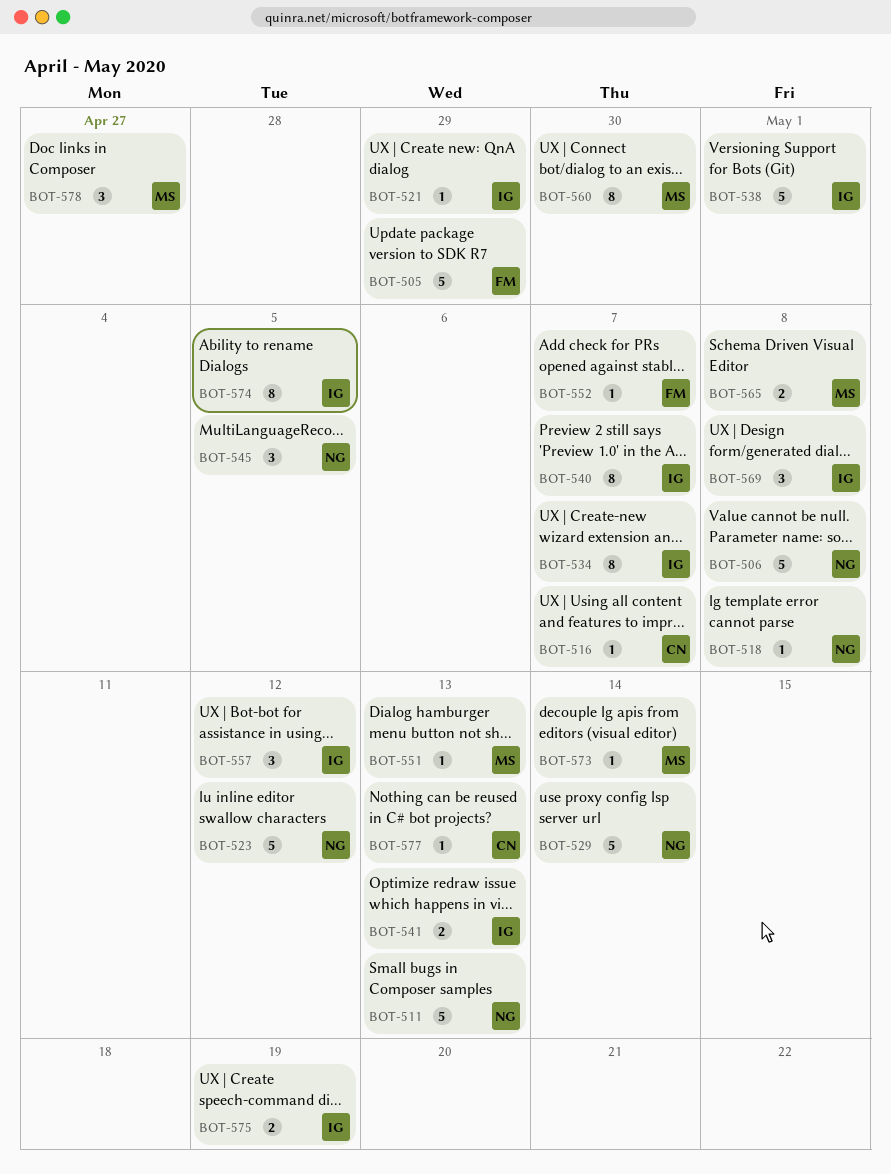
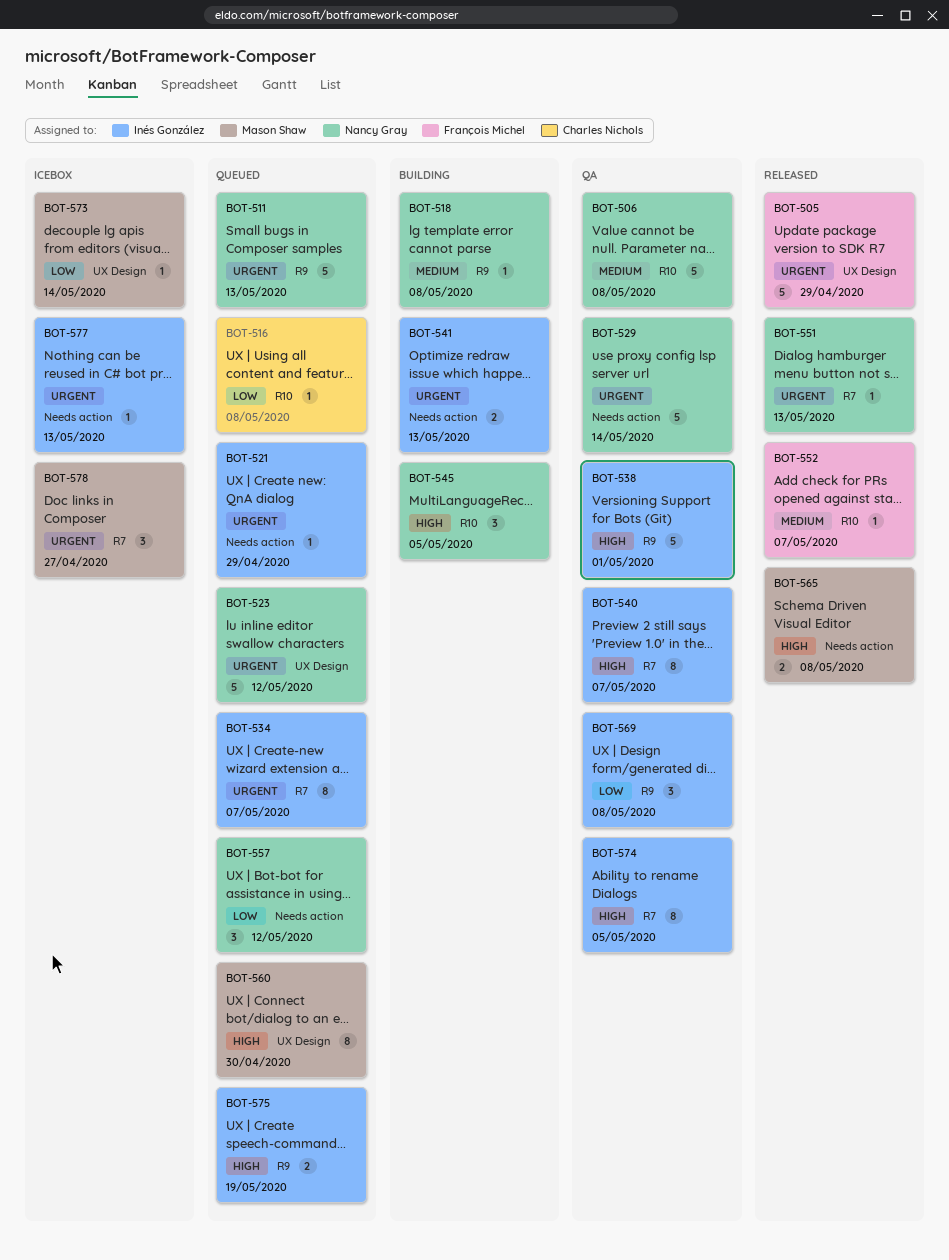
BOT-516, due: May 7 -> May 8
BOT-551, owner: Mason Shaw -> Nancy Gray
BOT-557, owner: Inés González -> Nancy Gray
BOT-577, owner: Charles Nichols -> Inés González

